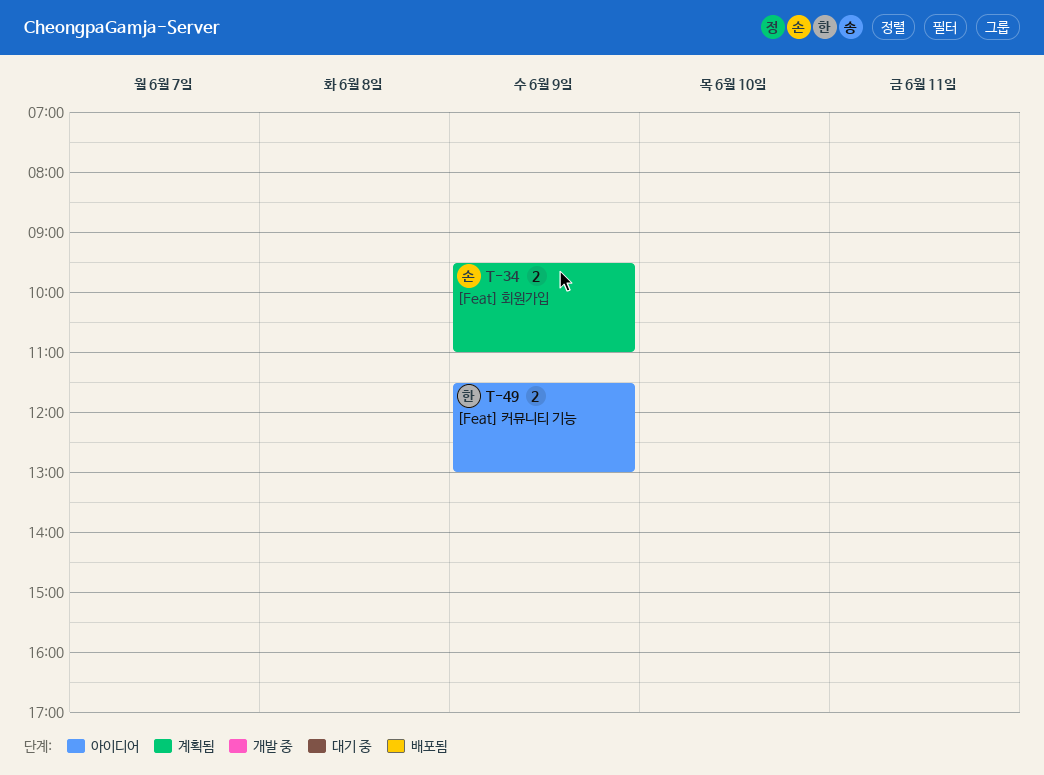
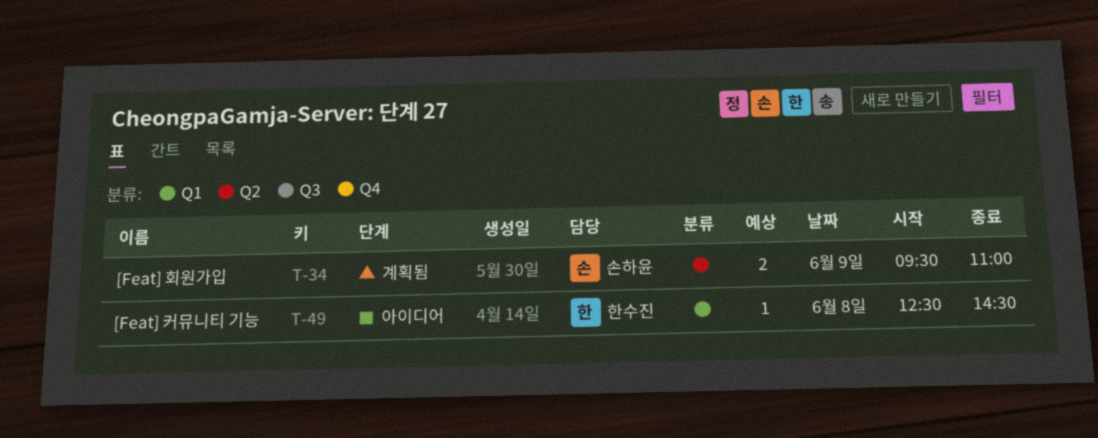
T-49, estimate: 2 -> 1
T-49, day: Jun 9 -> Jun 8
T-49, begins: 11:30 -> 12:30
T-49, ends: 13:00 -> 14:30

